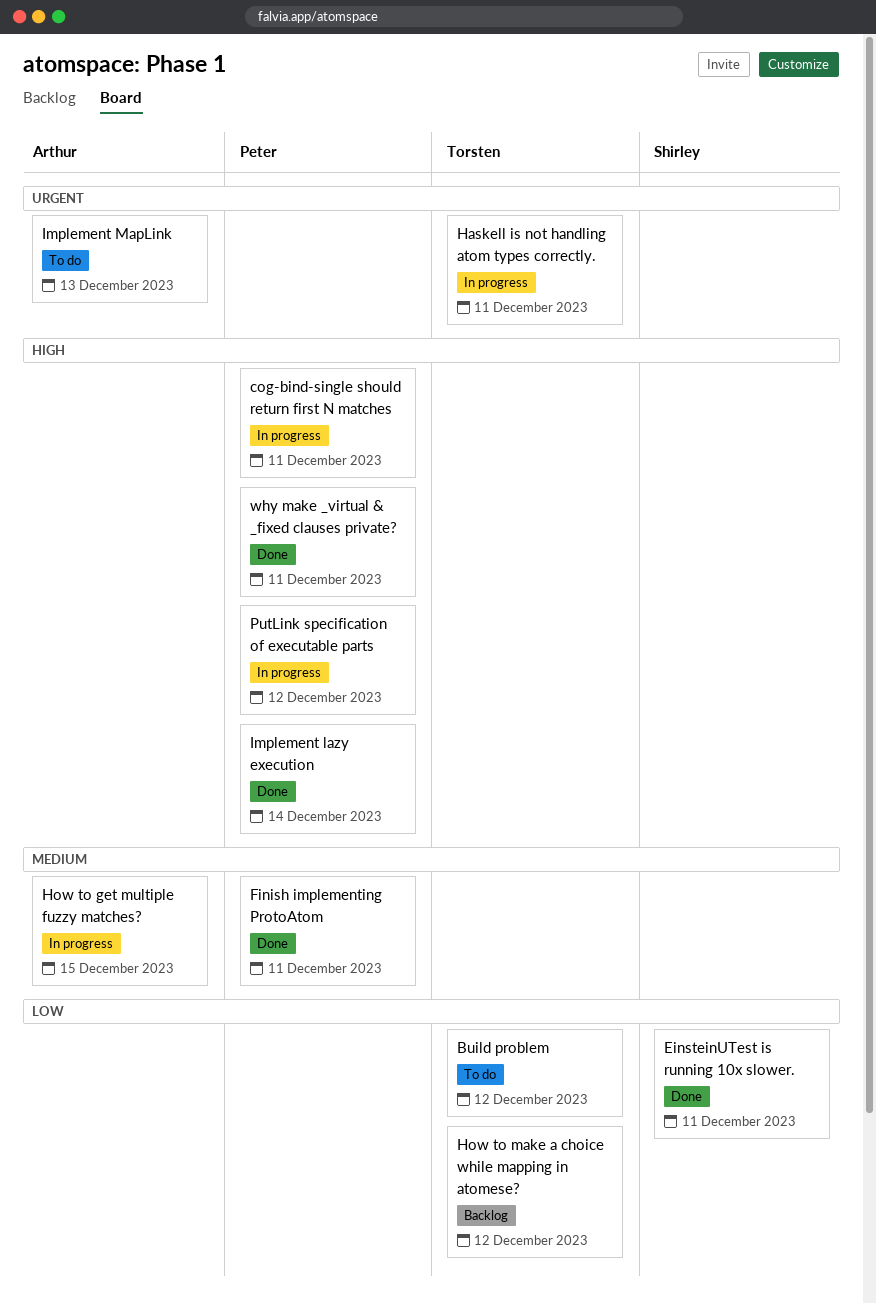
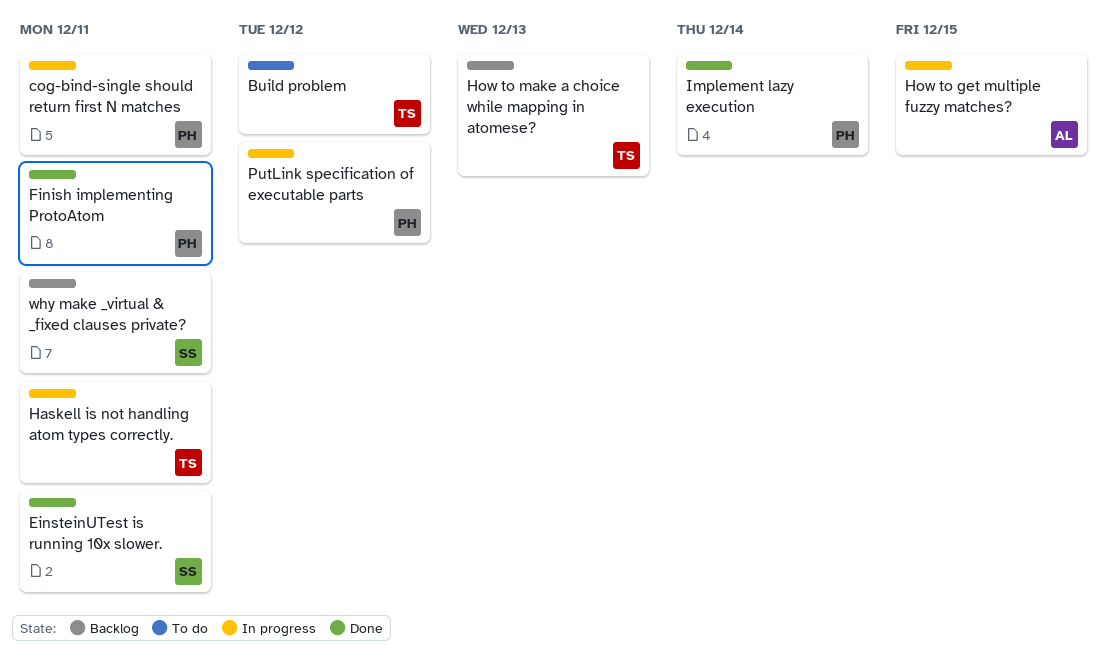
How to make a choice while mapping in atomese?, due: Dec 12 -> Dec 13
Implement MapLink: present -> none
why make _virtual & _fixed clauses private?, status: Done -> Backlog
why make _virtual & _fixed clauses private?, owner: Peter -> Shirley

